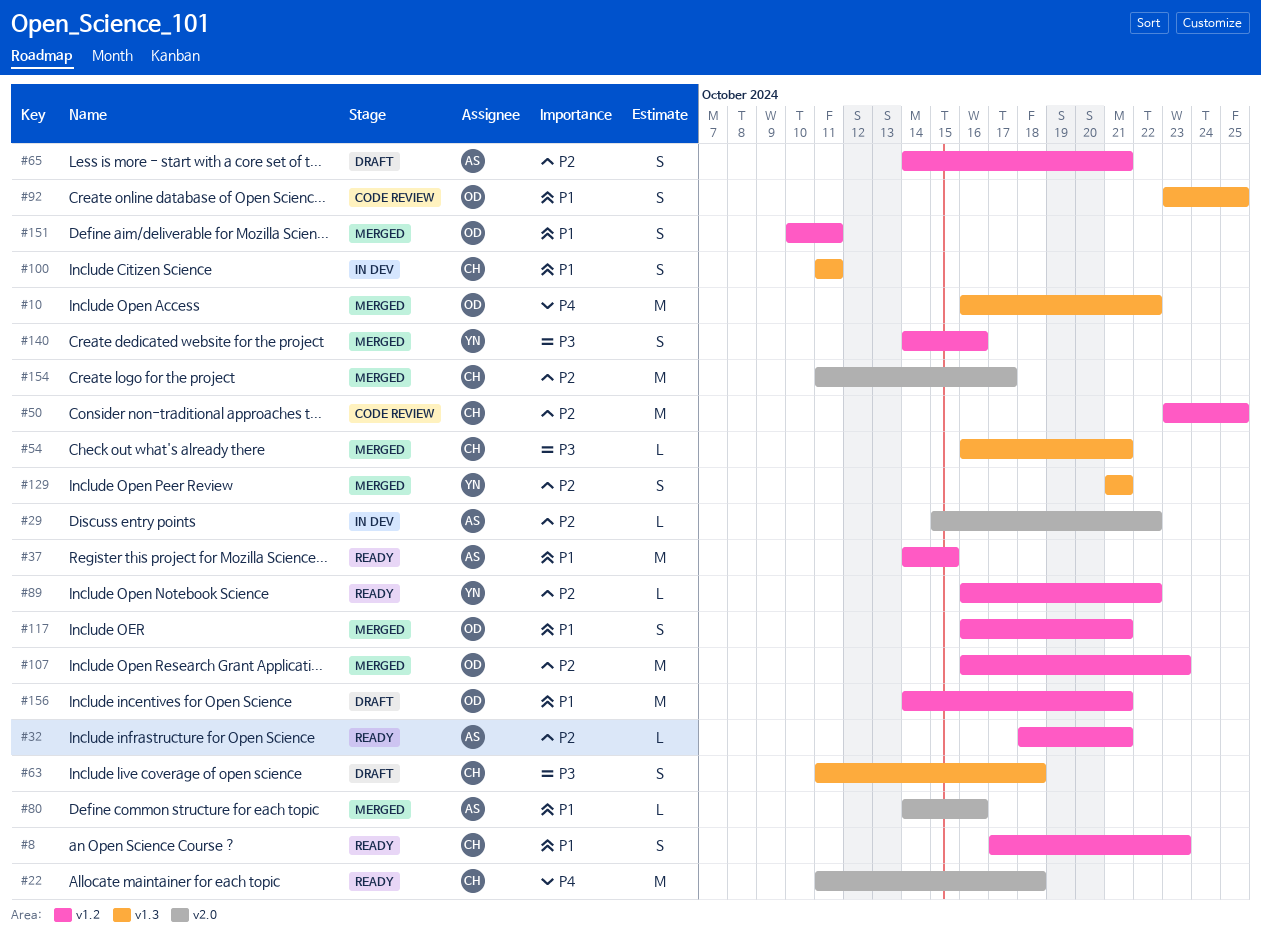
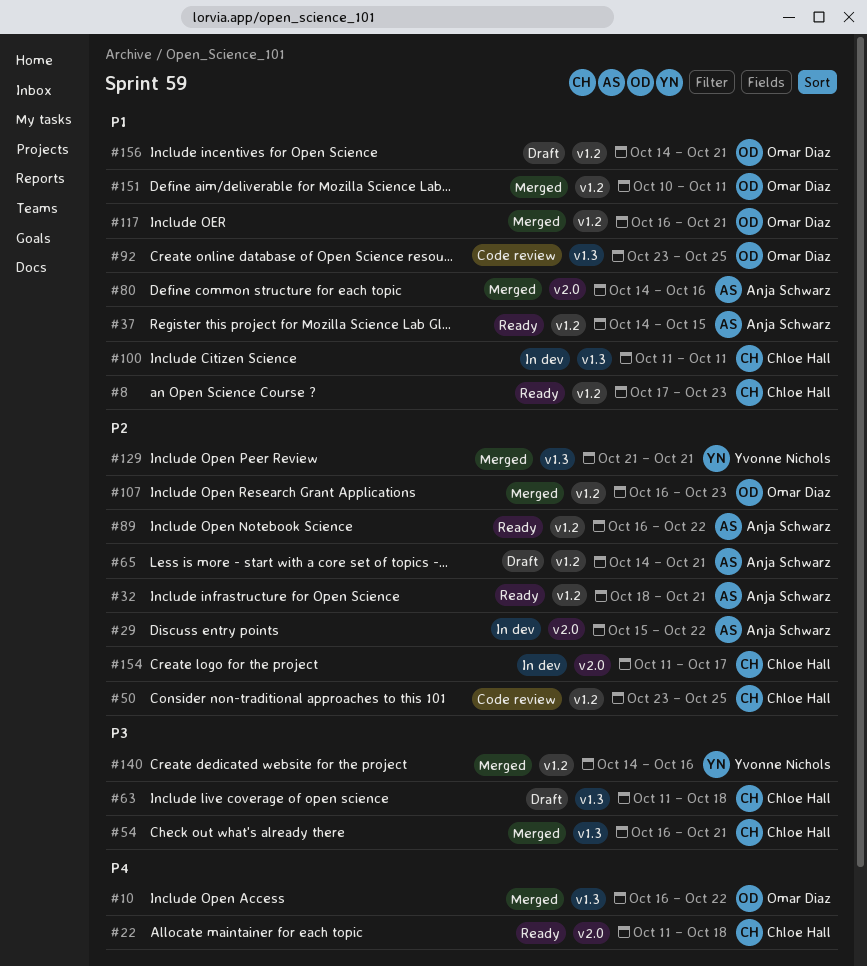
#89, owner: Yvonne Nichols -> Anja Schwarz
#154, status: Merged -> In dev

